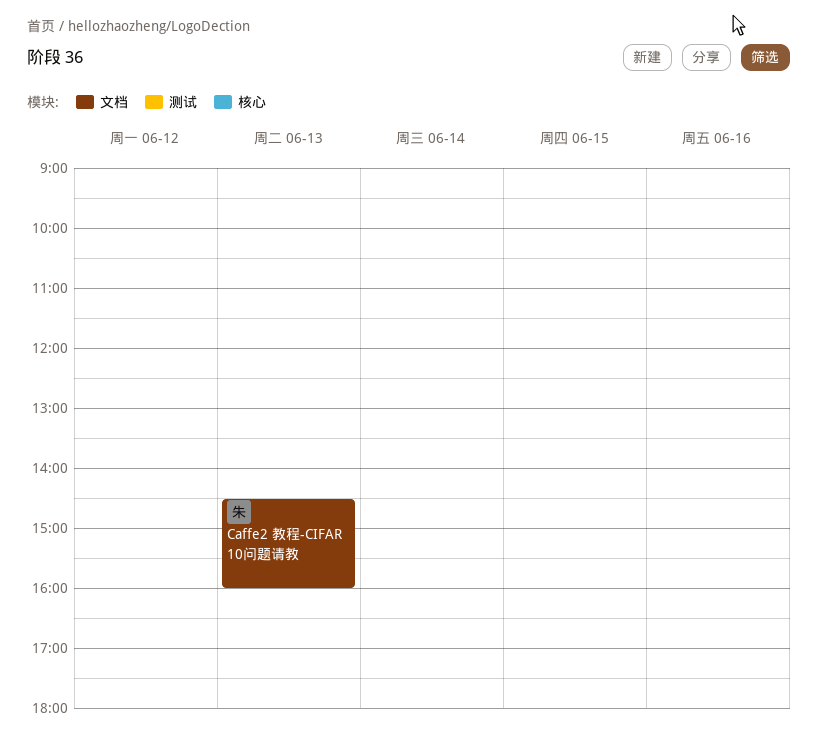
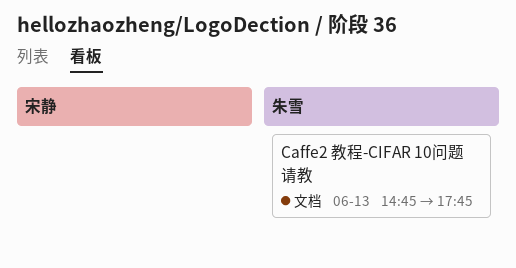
Caffe2 教程-CIFAR 10问题请教, begins: 14:30 -> 14:45
Caffe2 教程-CIFAR 10问题请教, ends: 16:00 -> 17:45

